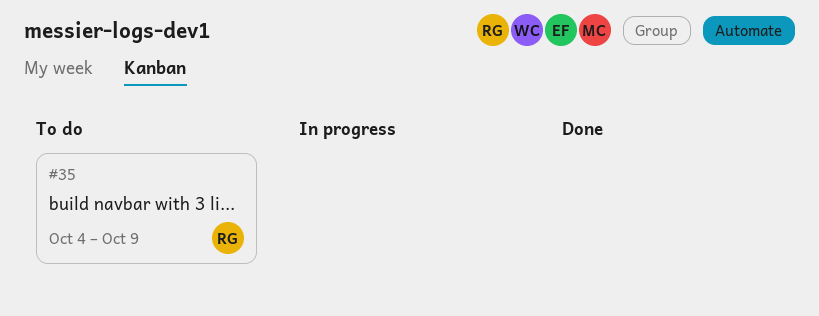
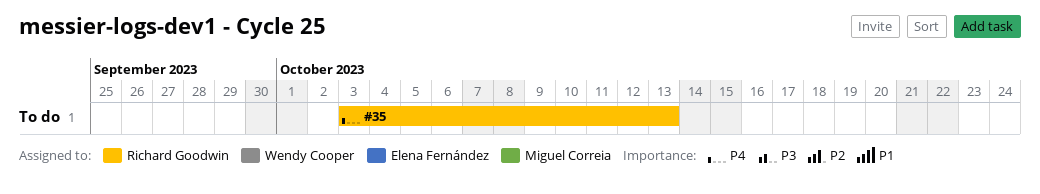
#35, start: Oct 4 -> Oct 3
#35, due: Oct 9 -> Oct 13

